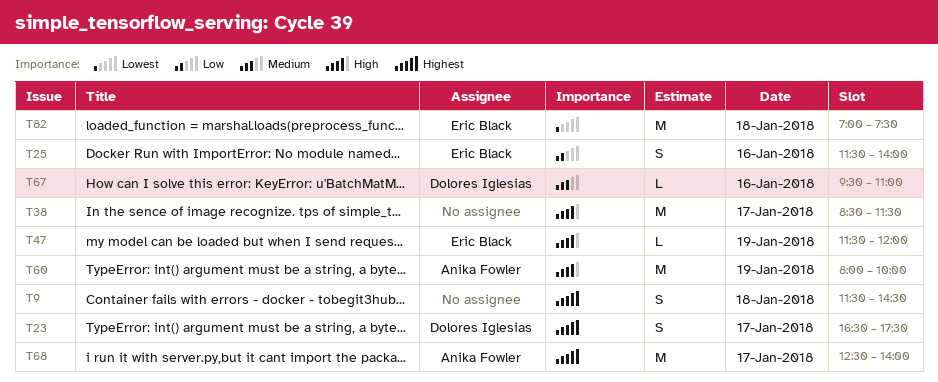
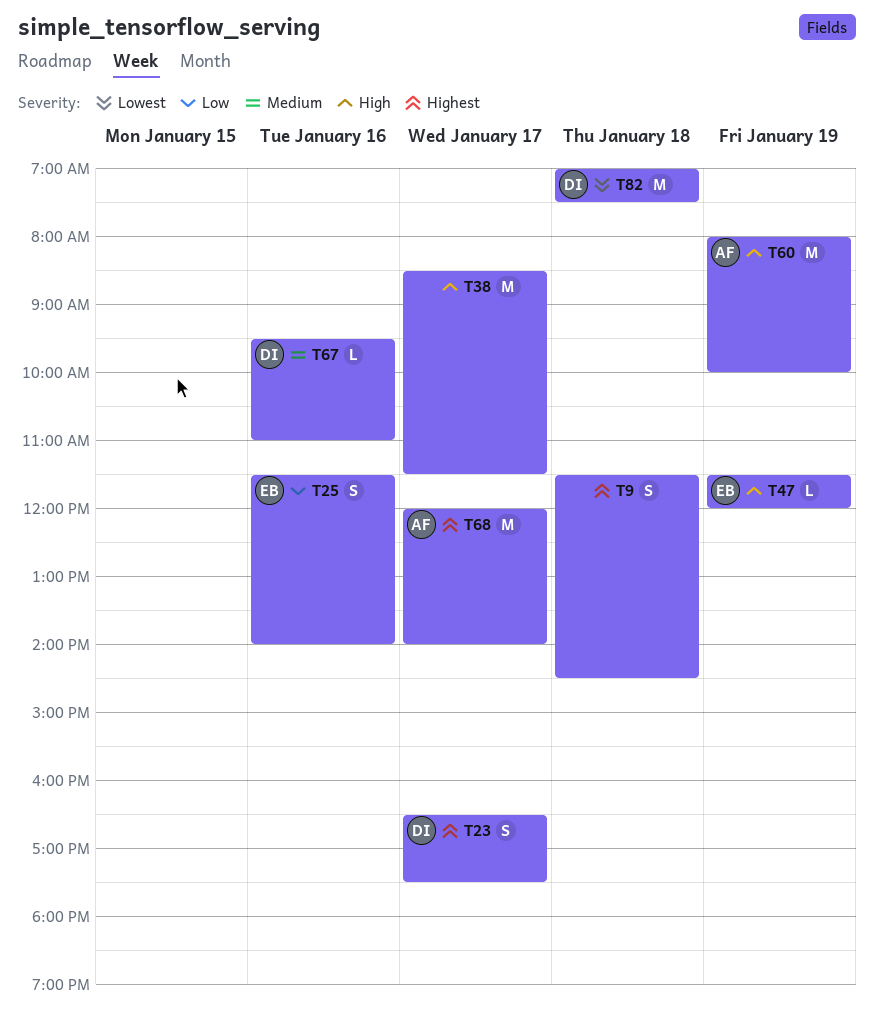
T68, begins: 12:30 -> 12:00
T82, owner: Eric Black -> Dolores Iglesias

